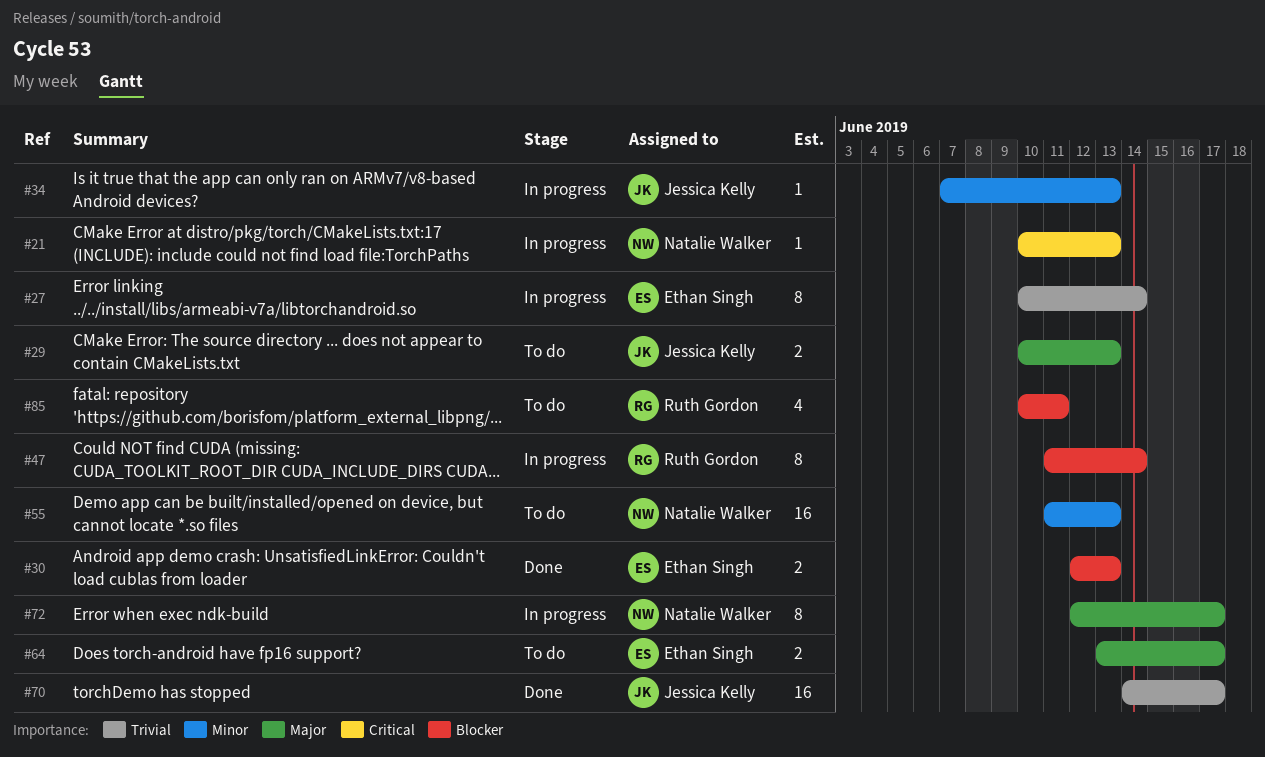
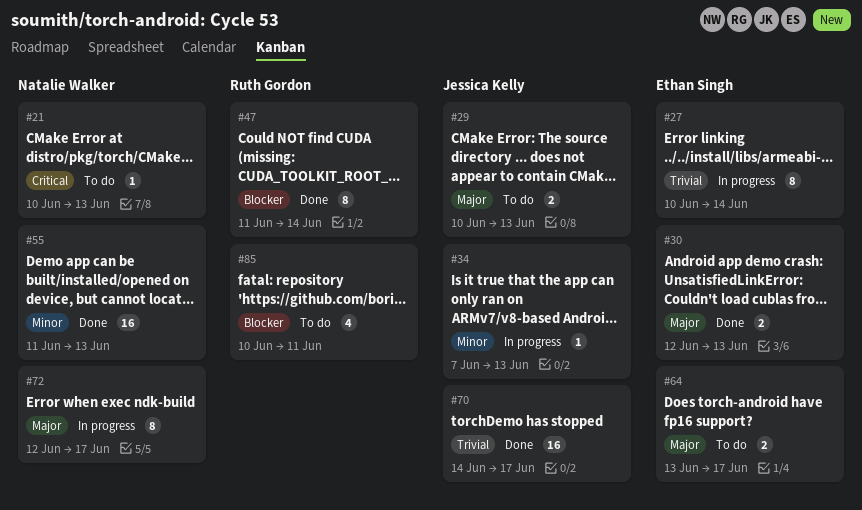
#21, status: In progress -> To do
#30, priority: Blocker -> Major
#47, status: In progress -> Done
#55, status: To do -> Done

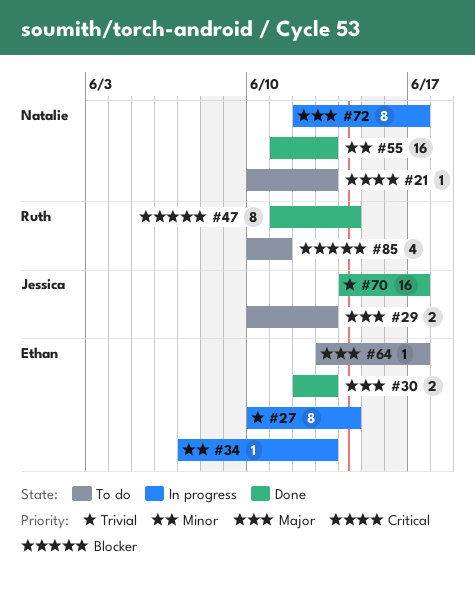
#34, owner: Jessica Kelly -> Ethan Singh
#64, estimate: 2 -> 1

